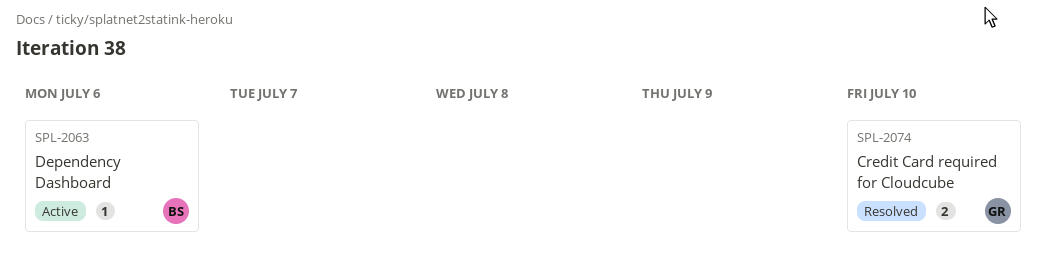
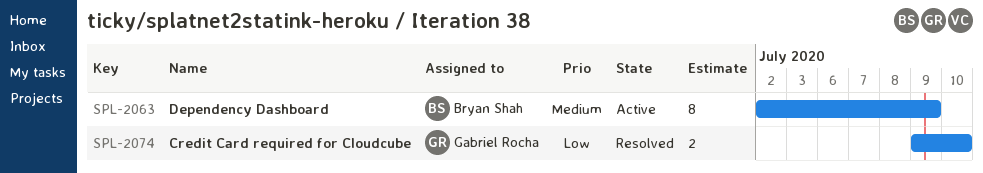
SPL-2063, estimate: 1 -> 8
SPL-2063, due: Jul 6 -> Jul 9

